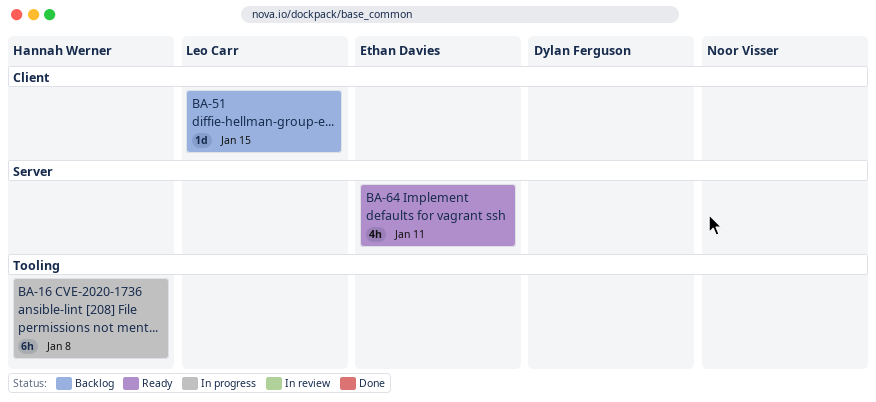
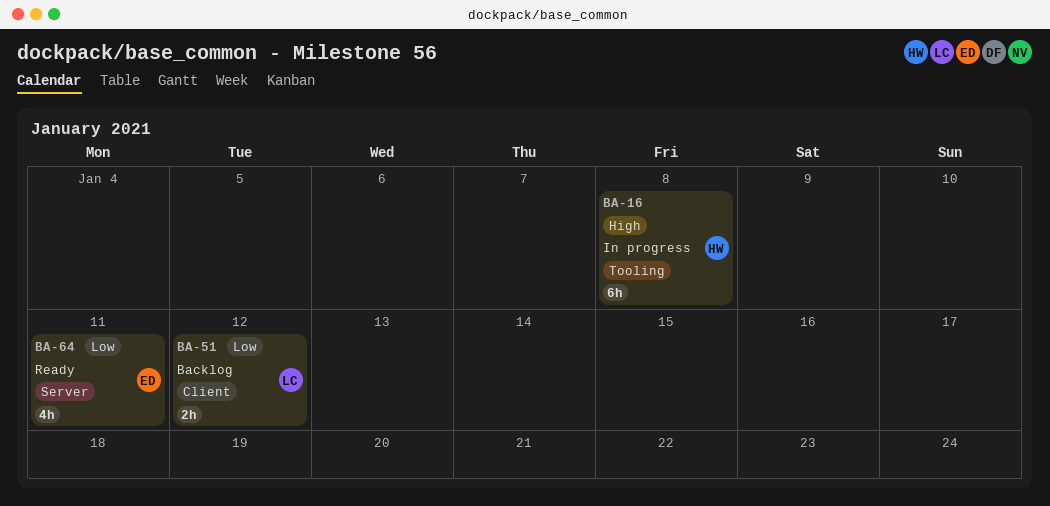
BA-51, estimate: 1d -> 2h
BA-51, due: Jan 15 -> Jan 12

